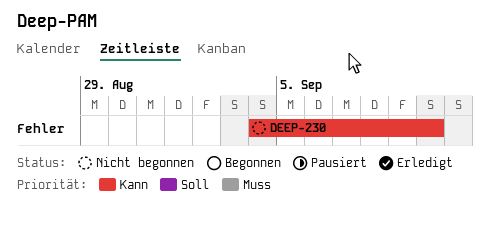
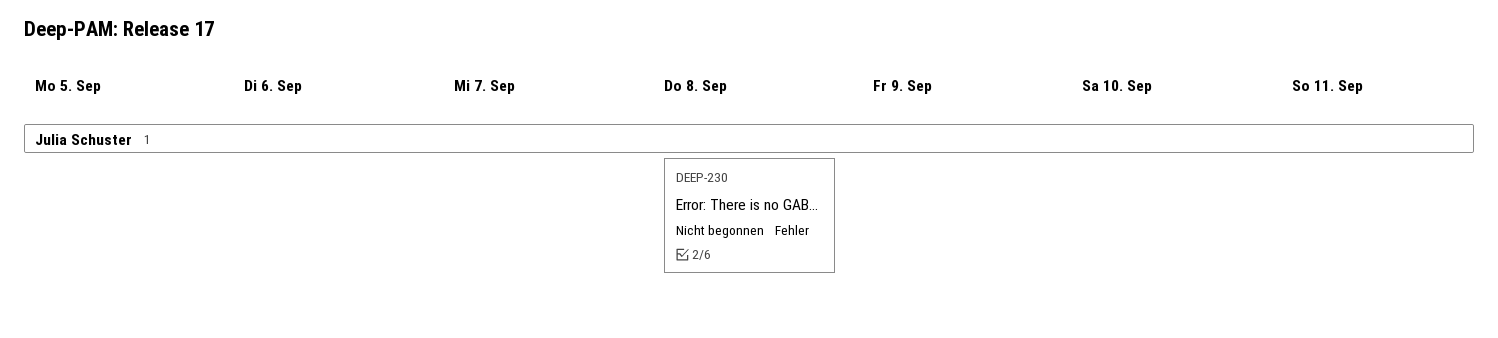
DEEP-230, due: Sep 10 -> Sep 8

